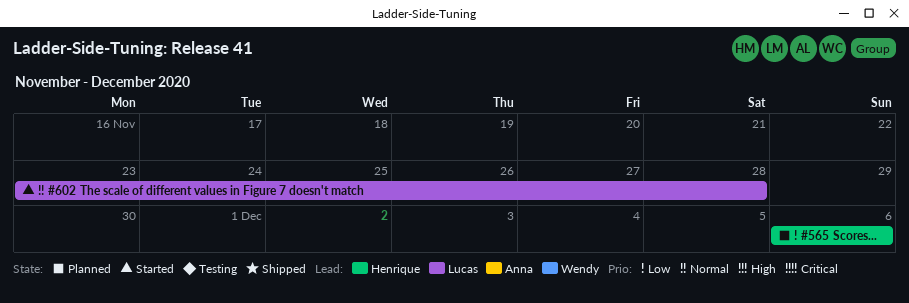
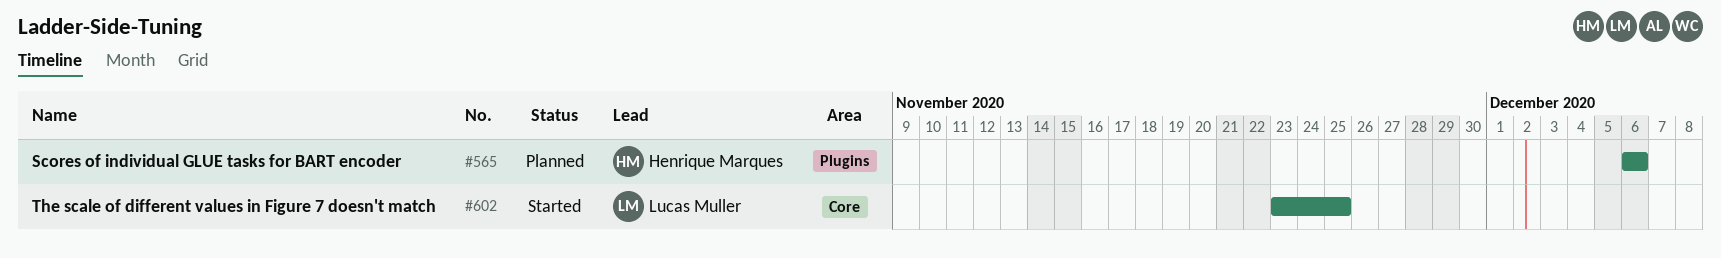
#602, due: Nov 28 -> Nov 25

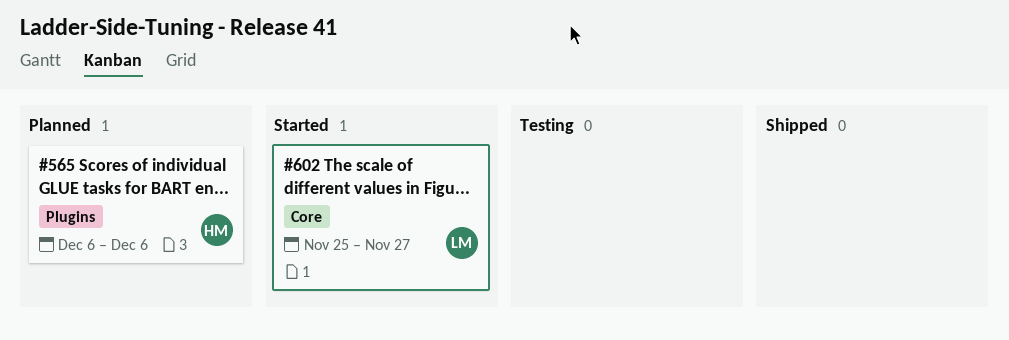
#602, start: Nov 23 -> Nov 25
#602, due: Nov 25 -> Nov 27

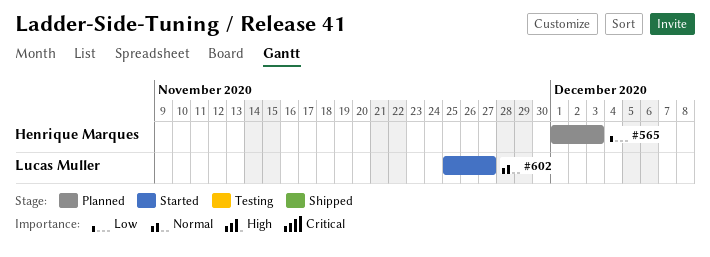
#565, start: Dec 6 -> Dec 1
#565, due: Dec 6 -> Dec 3

